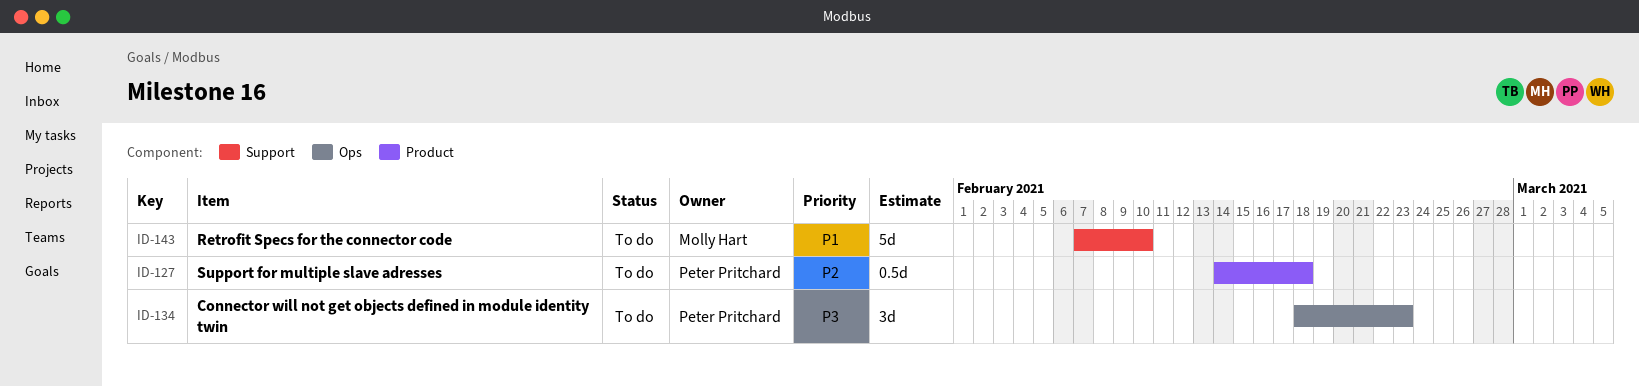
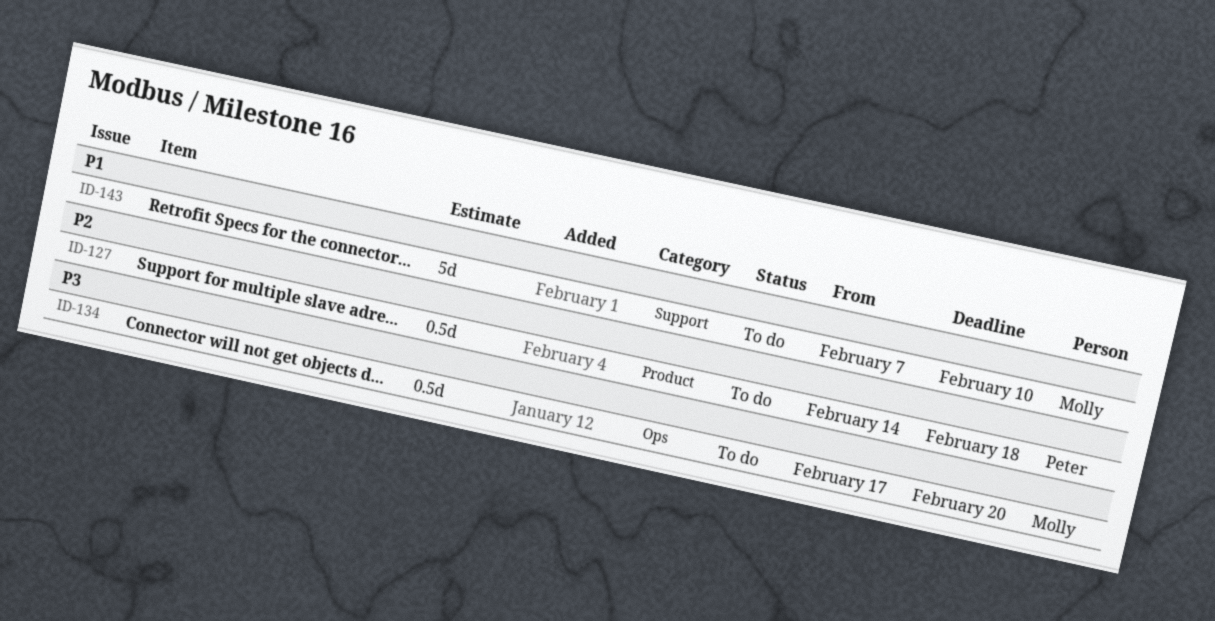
ID-134, owner: Peter Pritchard -> Molly Hart
ID-134, estimate: 3d -> 0.5d
ID-134, start: Feb 18 -> Feb 17
ID-134, due: Feb 23 -> Feb 20

